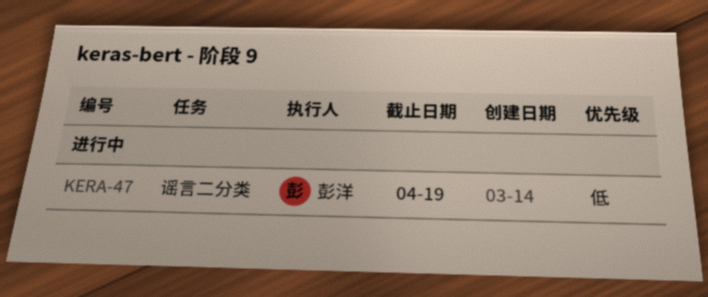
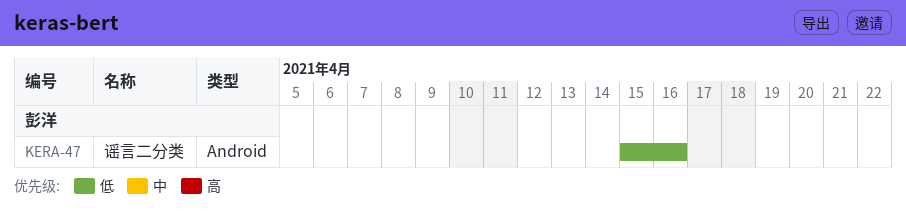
KERA-47, due: Apr 19 -> Apr 16

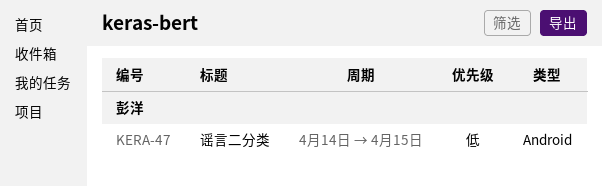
KERA-47, start: Apr 15 -> Apr 14
KERA-47, due: Apr 16 -> Apr 15

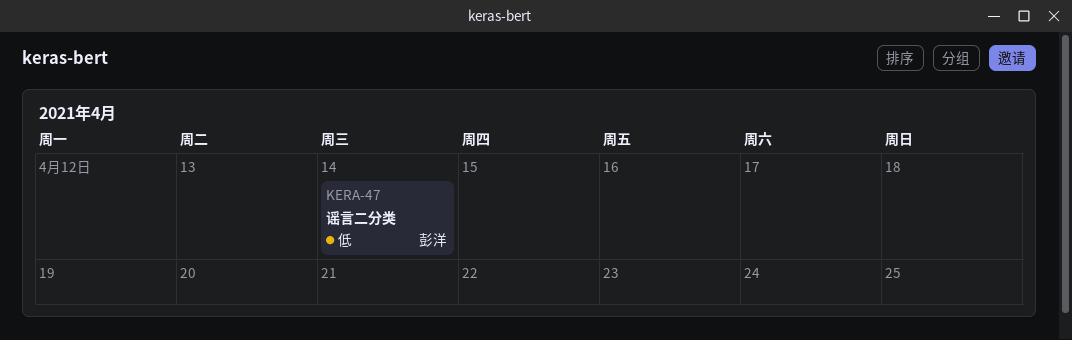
KERA-47, due: Apr 15 -> Apr 14

